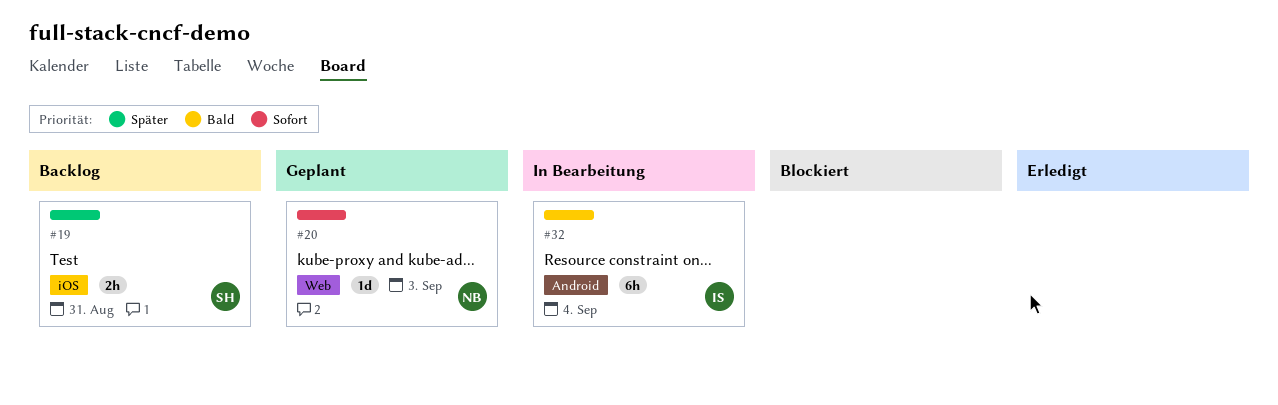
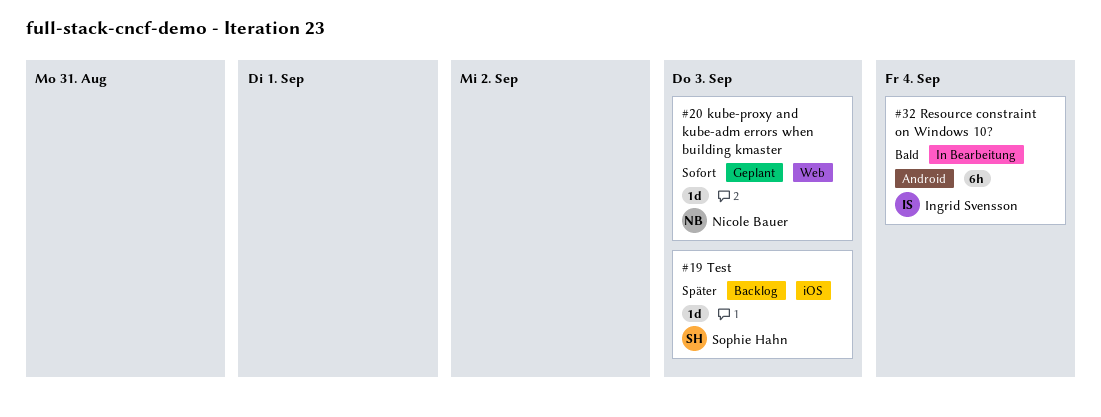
#19, estimate: 2h -> 1d
#19, due: Aug 31 -> Sep 3

